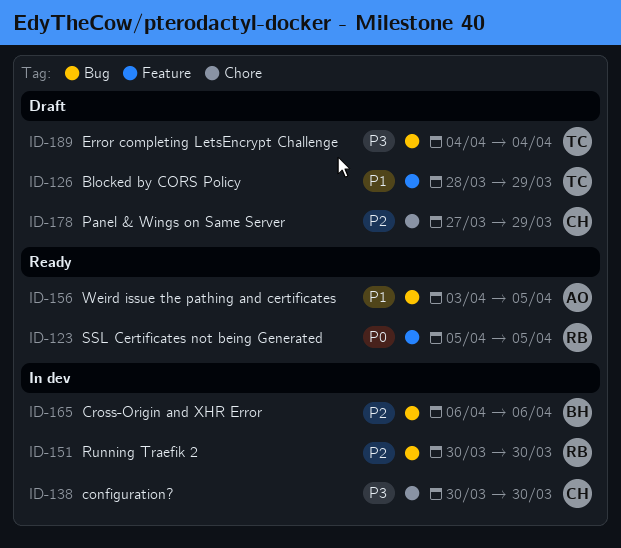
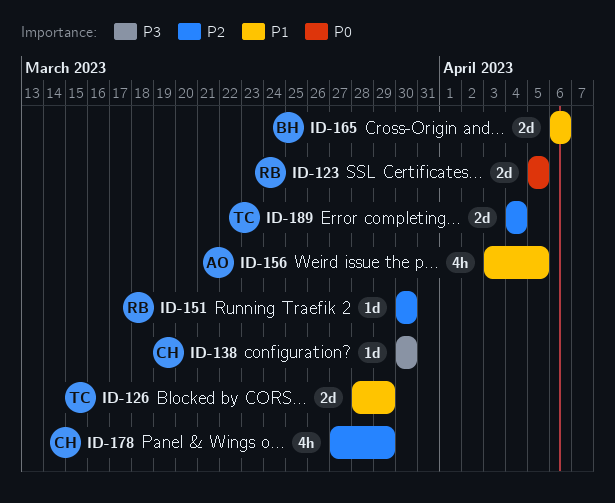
ID-165, priority: P2 -> P1
ID-189, priority: P3 -> P2

